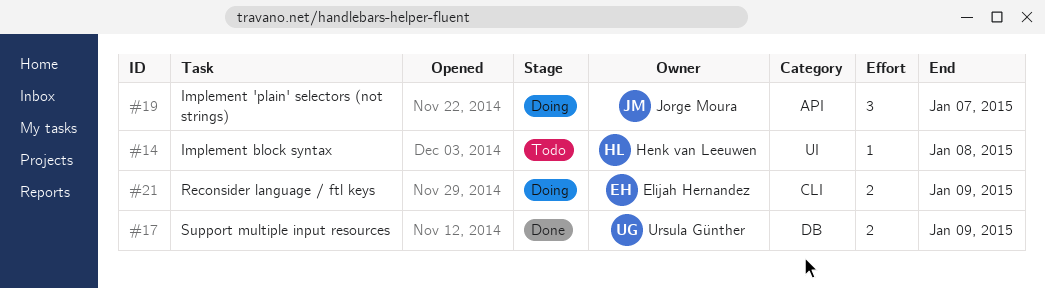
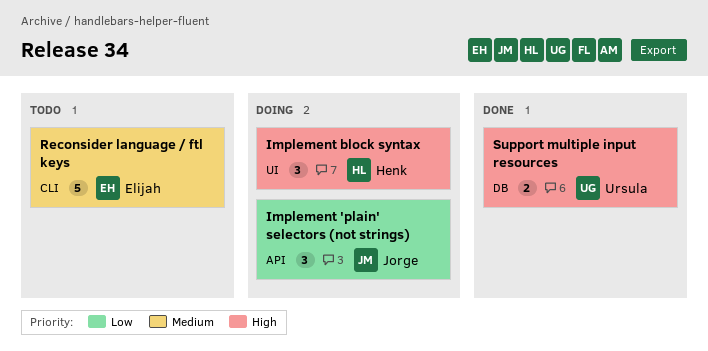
Implement block syntax, status: Todo -> Doing
Implement block syntax, estimate: 1 -> 3
Reconsider language / ftl keys, status: Doing -> Todo
Reconsider language / ftl keys, estimate: 2 -> 5

